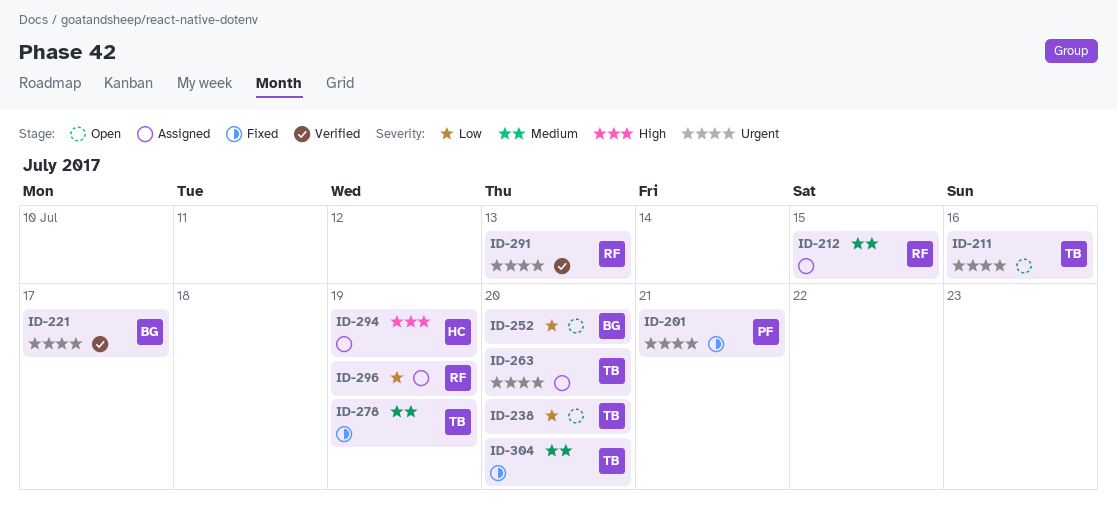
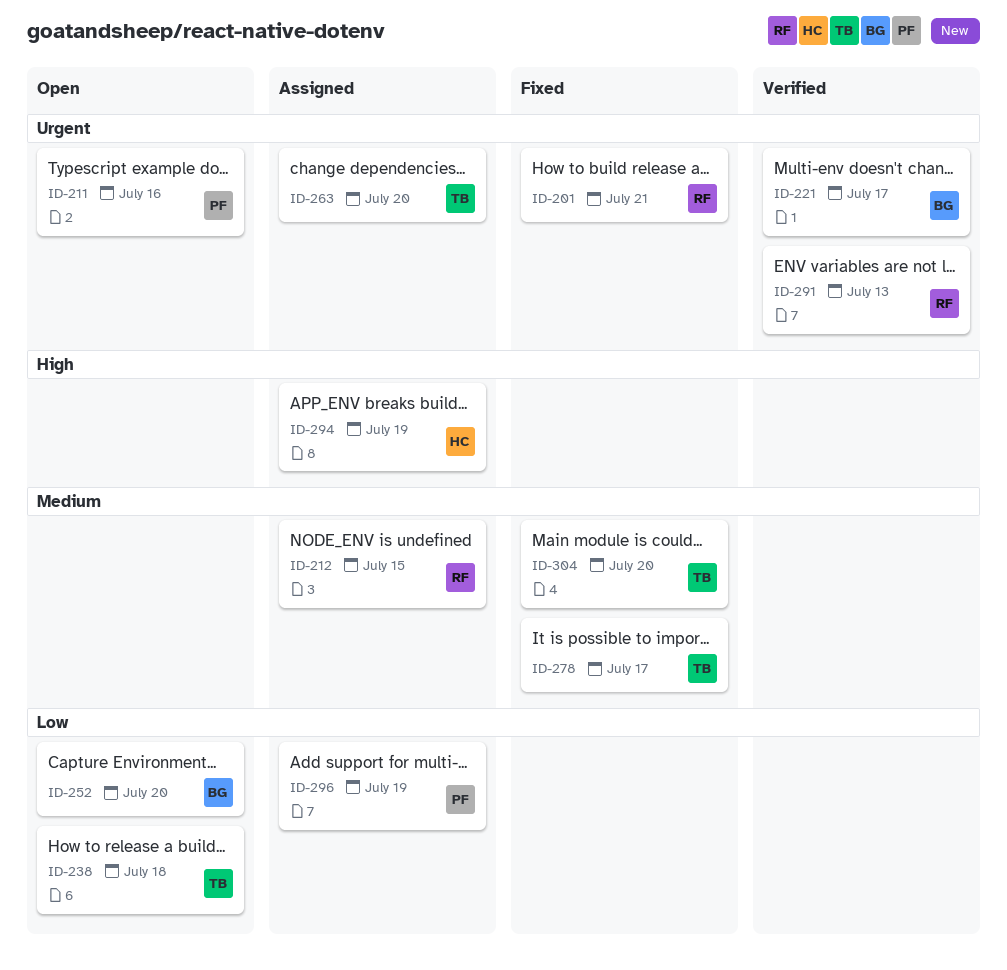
ID-201, owner: PF -> RF
ID-211, owner: TB -> PF
ID-238, due: Jul 20 -> Jul 18
ID-278, due: Jul 19 -> Jul 17
ID-296, owner: RF -> PF

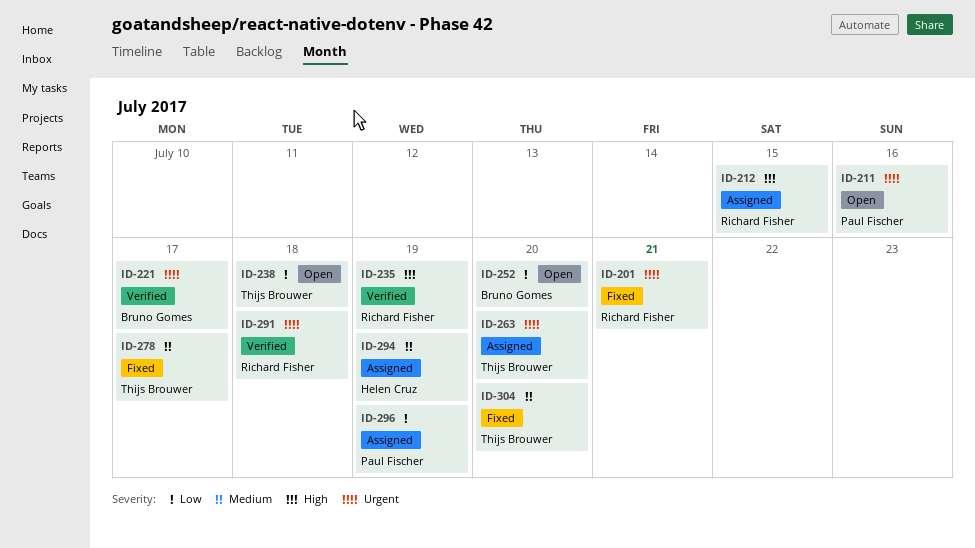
ID-212, priority: Medium -> High
ID-235: none -> present
ID-291, due: Jul 13 -> Jul 18
ID-294, priority: High -> Medium

